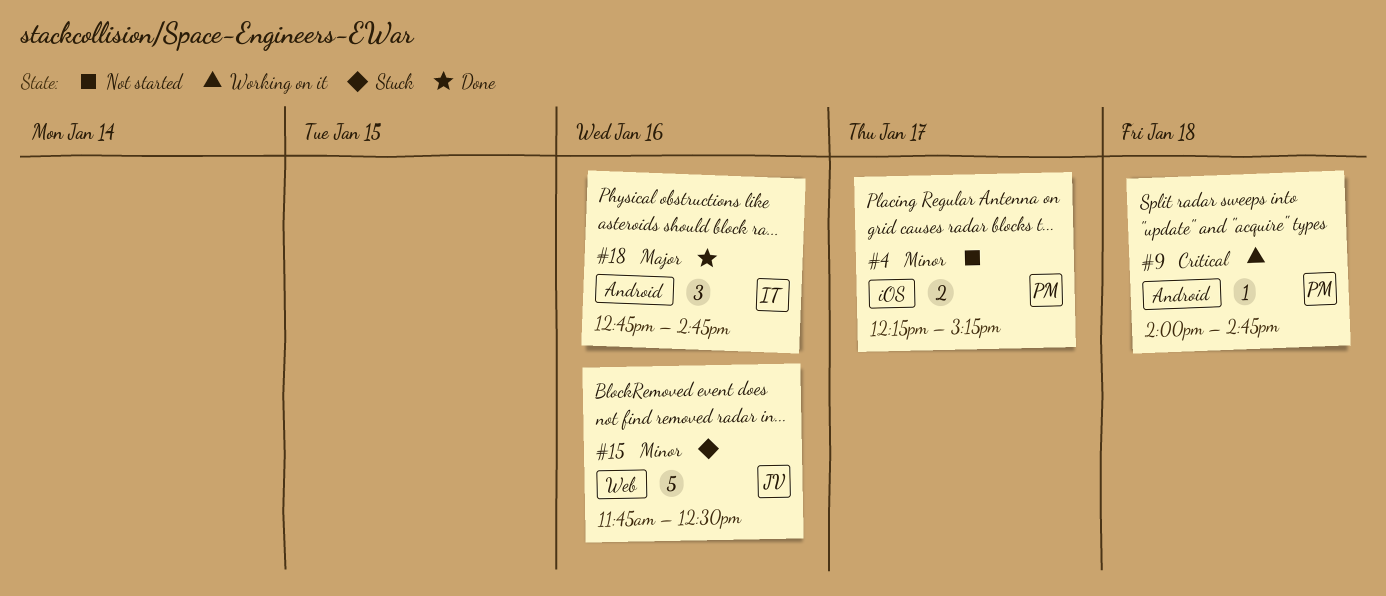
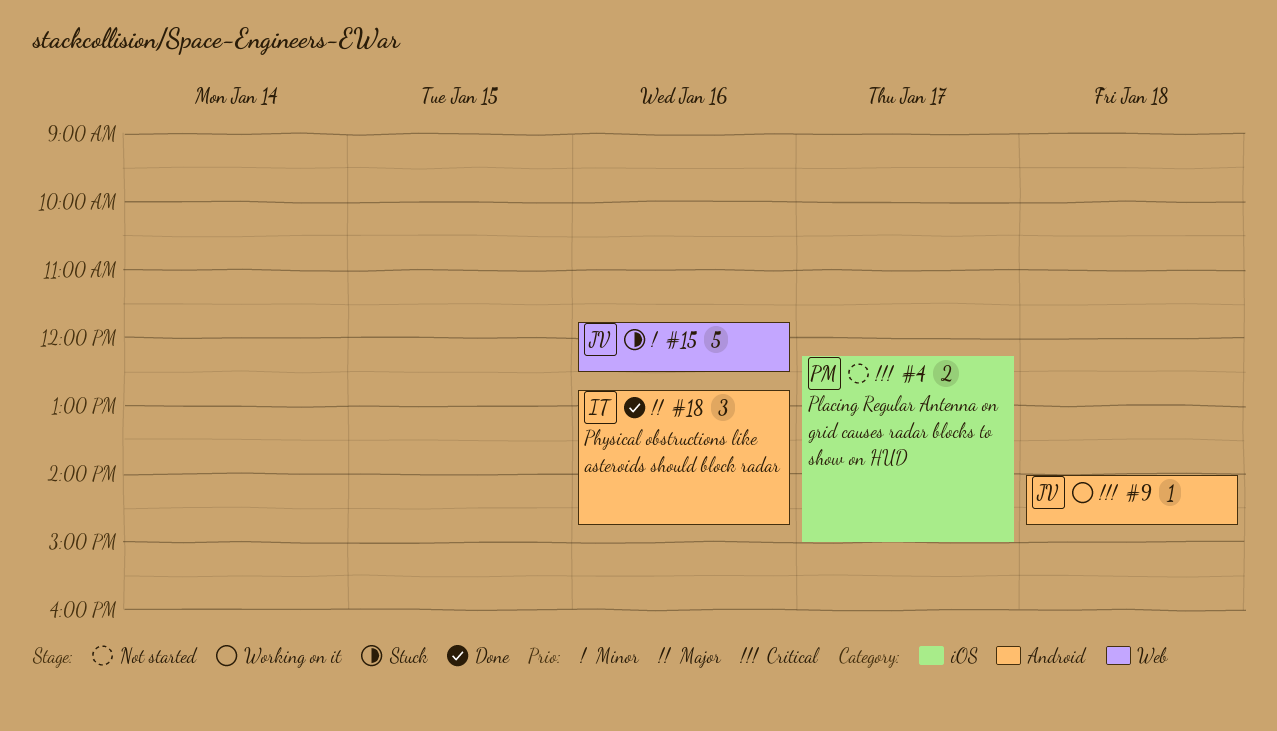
#4, priority: Minor -> Critical
#4, ends: 15:15 -> 15:00
#9, owner: PM -> JV

